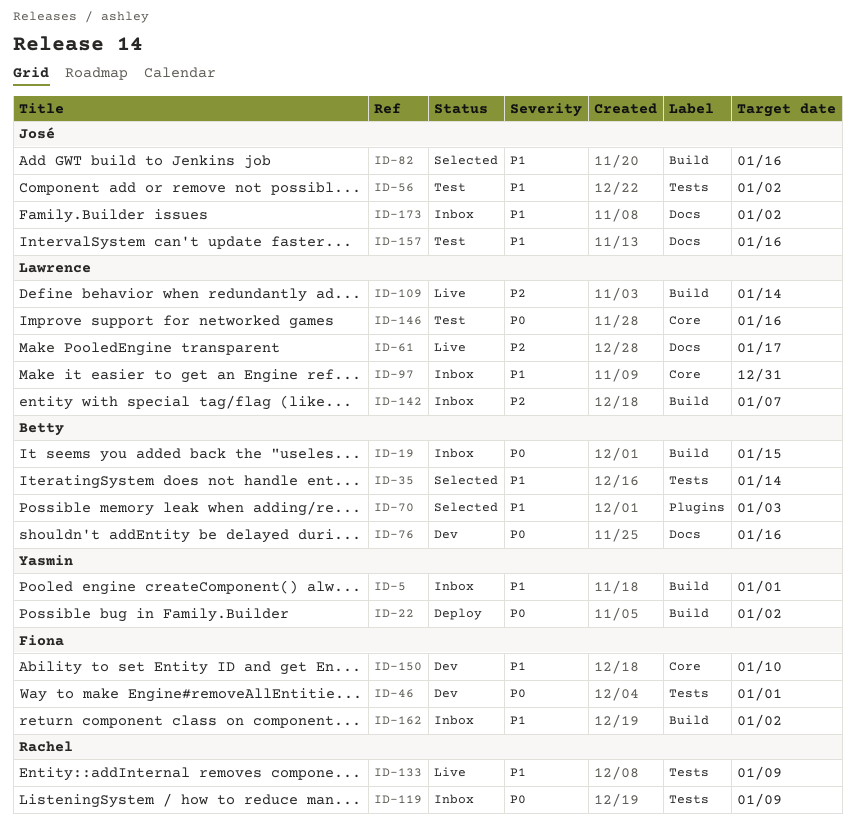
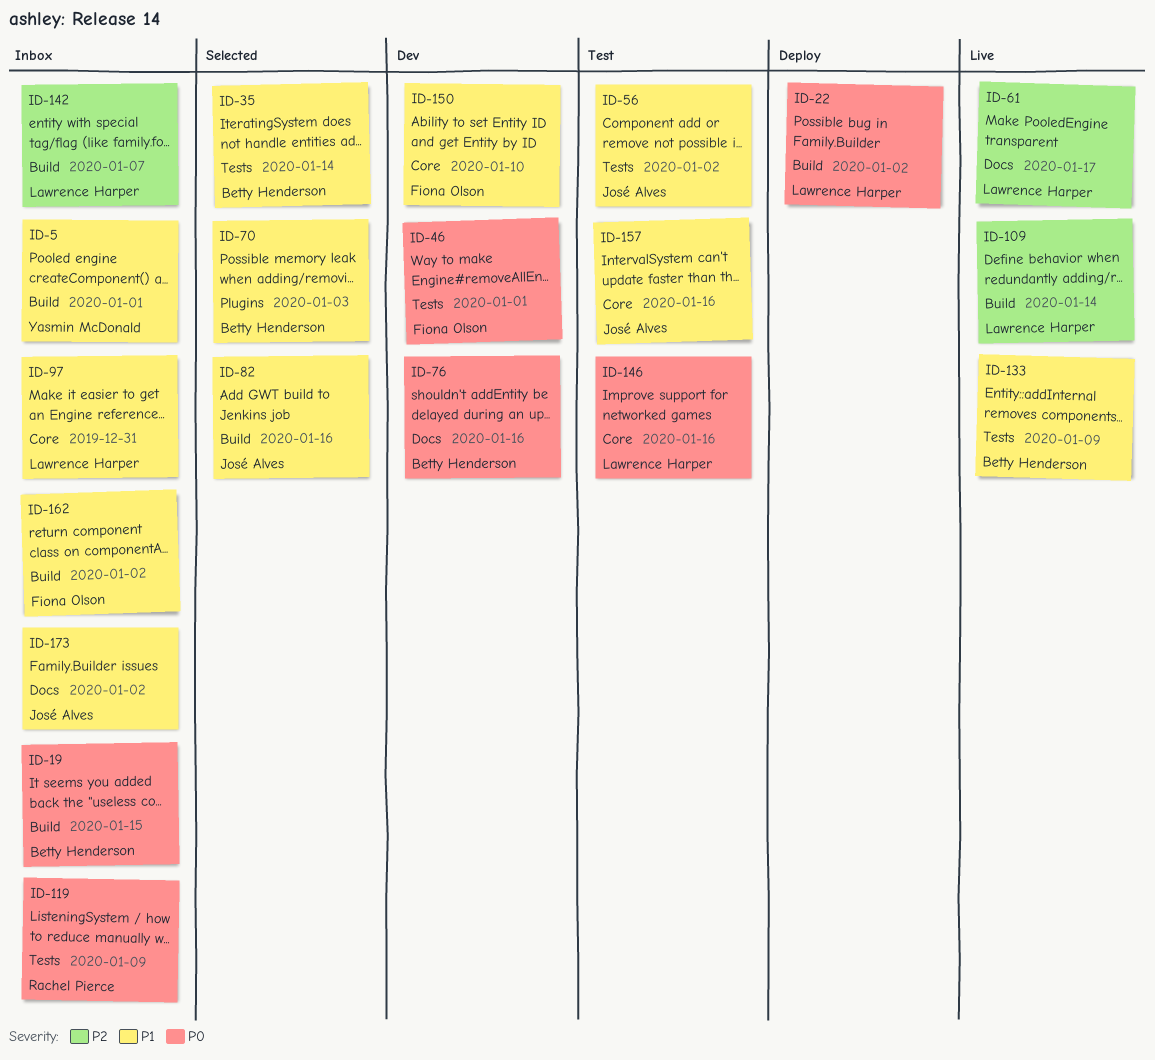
ID-22, owner: Yasmin McDonald -> Lawrence Harper
ID-133, owner: Rachel Pierce -> Betty Henderson
ID-157, label: Docs -> Core

